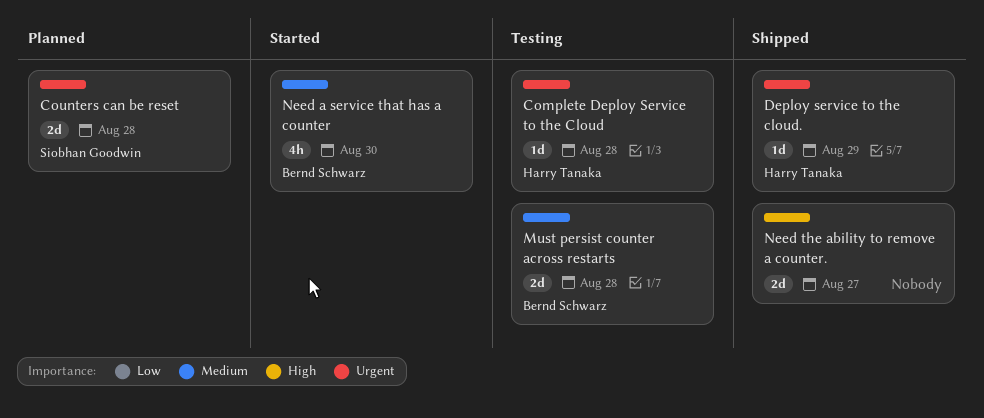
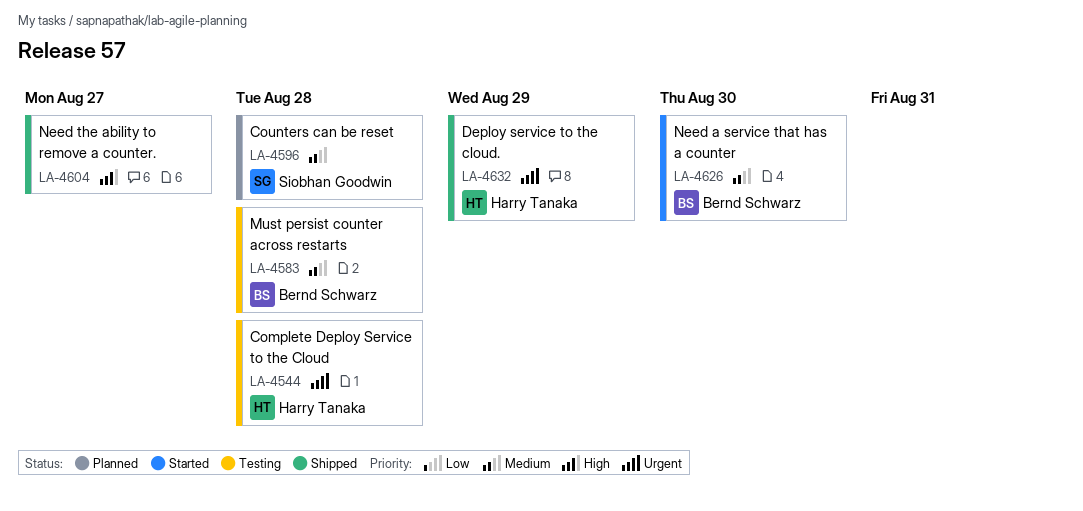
Counters can be reset, priority: Urgent -> Medium

